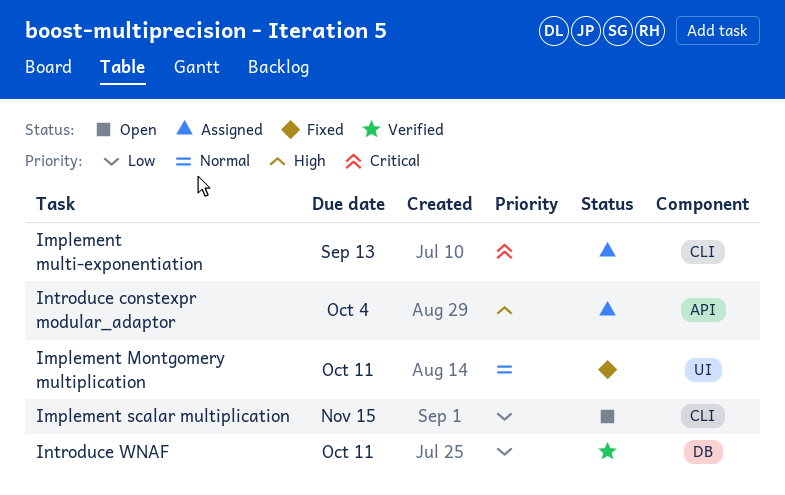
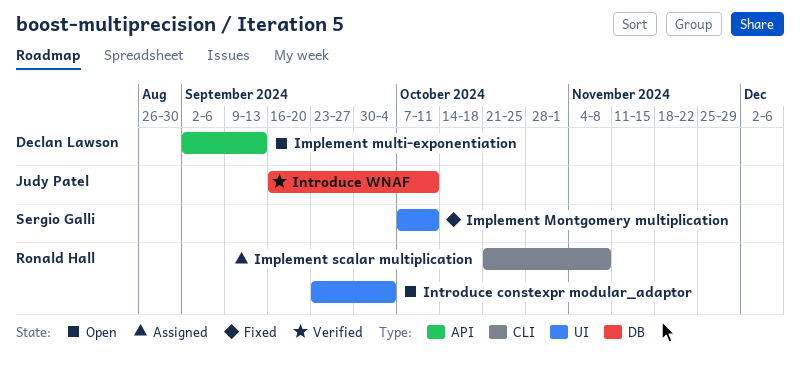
Implement multi-exponentiation, status: Assigned -> Open
Implement multi-exponentiation, label: CLI -> API
Implement scalar multiplication, status: Open -> Assigned
Implement scalar multiplication, due: Nov 15 -> Nov 8
Introduce constexpr modular_adaptor, status: Assigned -> Open
Introduce constexpr modular_adaptor, label: API -> UI

